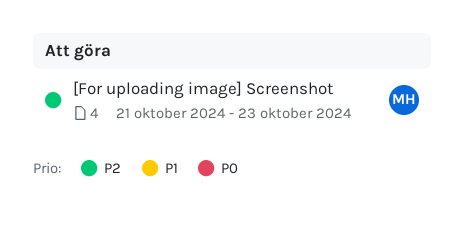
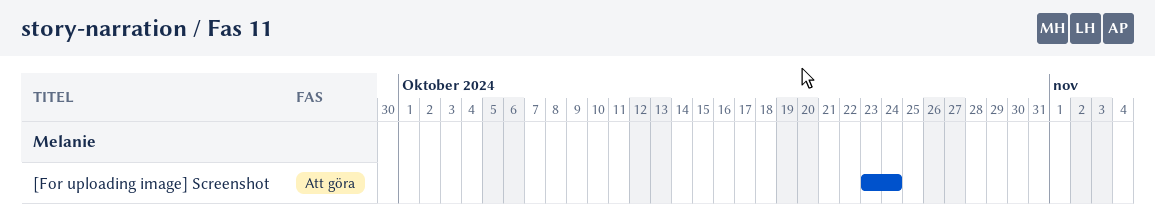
[For uploading image] Screenshot, start: Oct 21 -> Oct 23
[For uploading image] Screenshot, due: Oct 23 -> Oct 24

